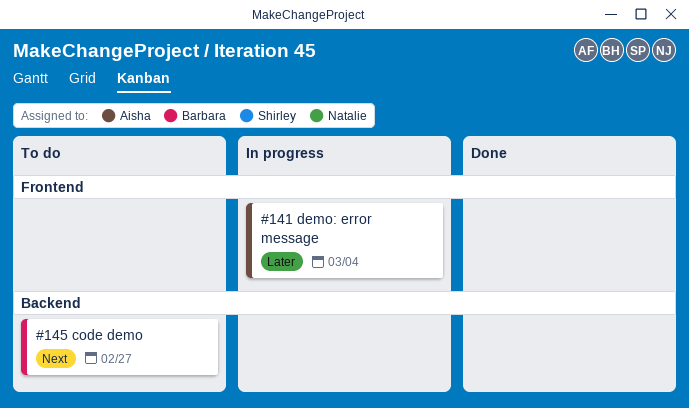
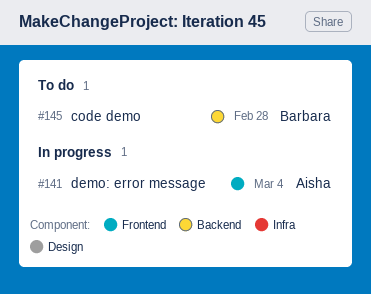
#145, due: Feb 27 -> Feb 28

